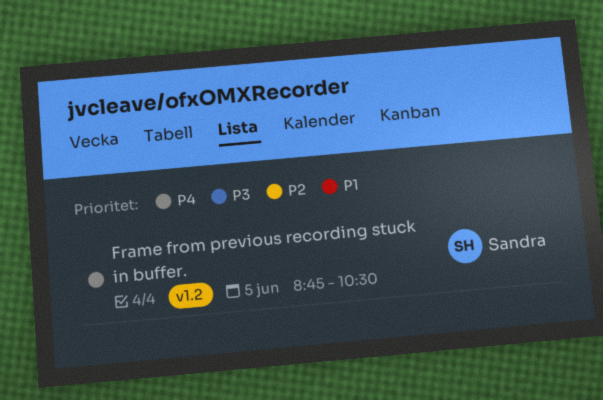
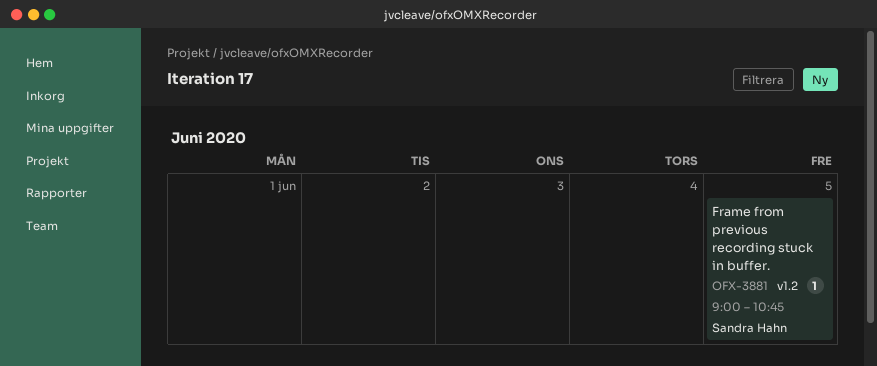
Frame from previous recording stuck in buffer., begins: 08:45 -> 09:00
Frame from previous recording stuck in buffer., ends: 10:30 -> 10:45

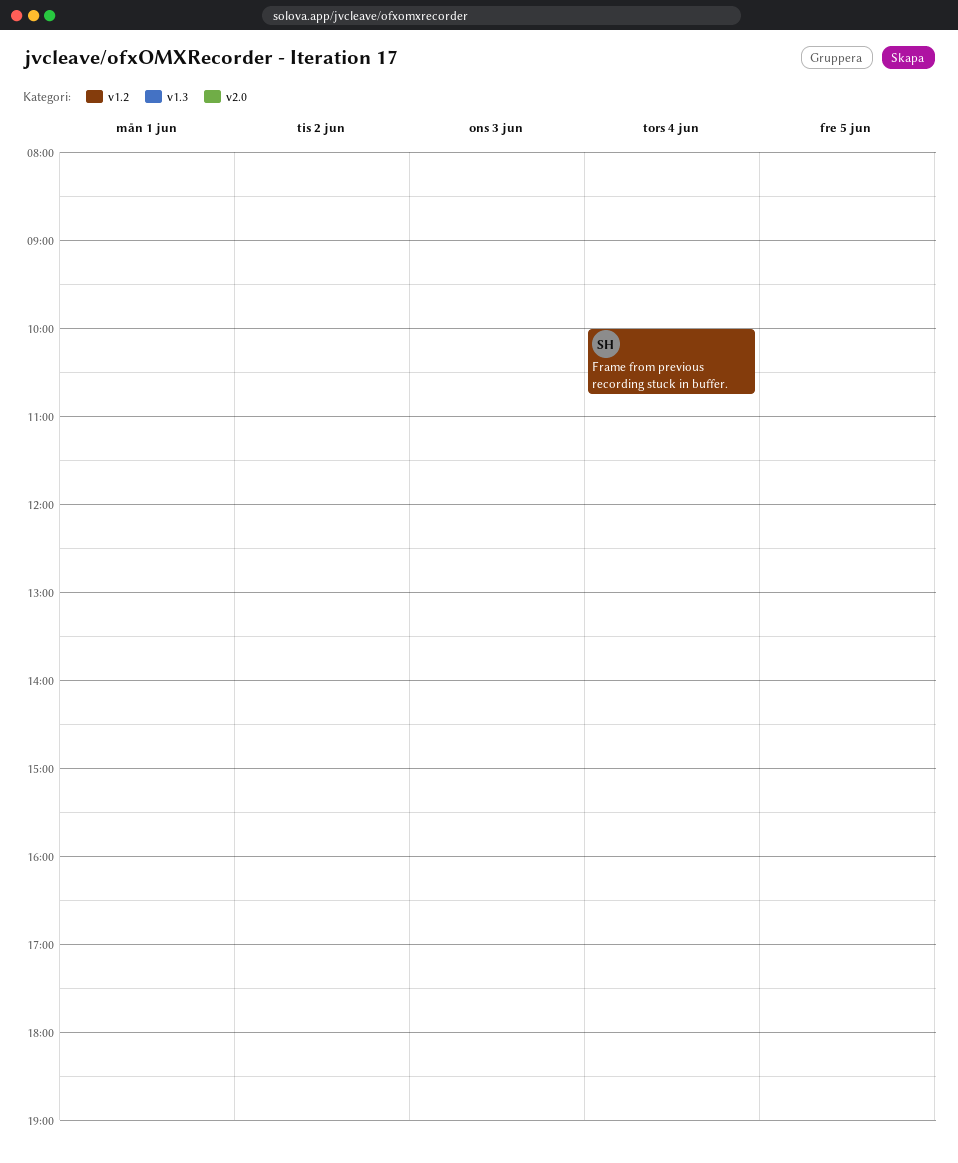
Frame from previous recording stuck in buffer., day: Jun 5 -> Jun 4
Frame from previous recording stuck in buffer., begins: 09:00 -> 10:00

